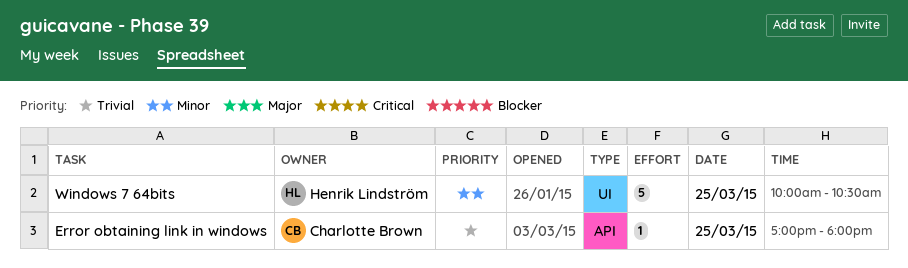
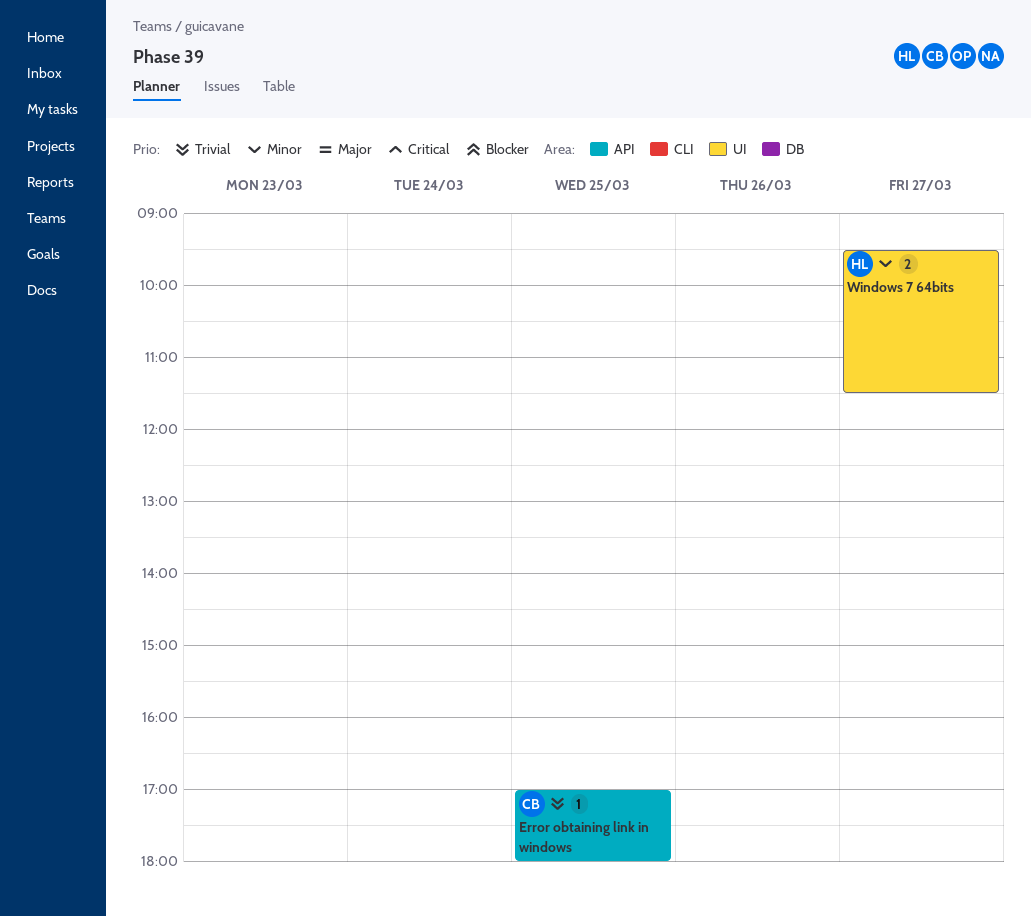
Windows 7 64bits, estimate: 5 -> 2
Windows 7 64bits, day: Mar 25 -> Mar 27
Windows 7 64bits, begins: 10:00 -> 09:30
Windows 7 64bits, ends: 10:30 -> 11:30

